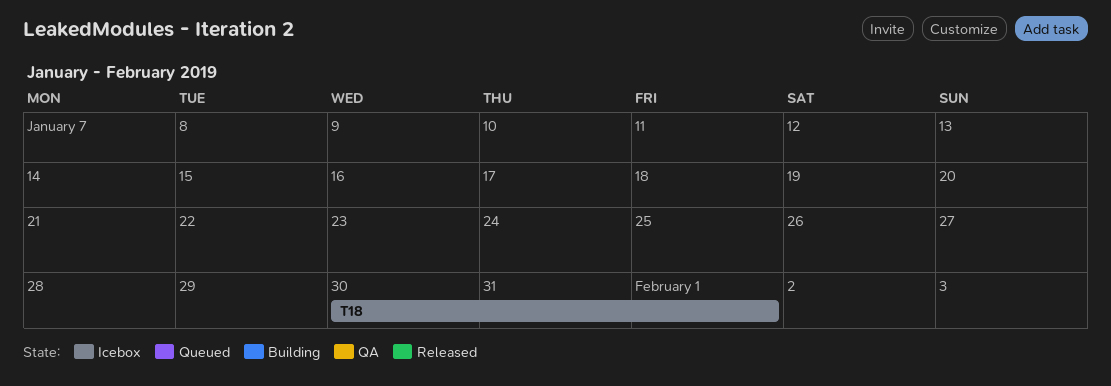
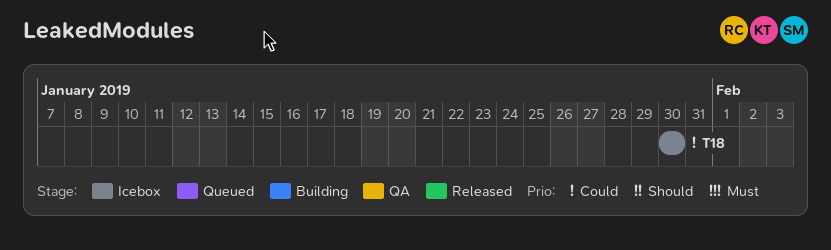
T18, due: Feb 1 -> Jan 30

